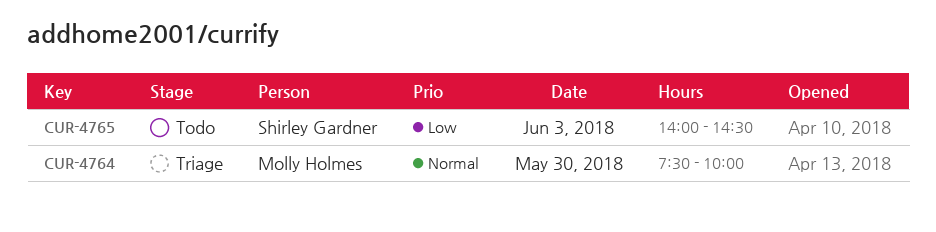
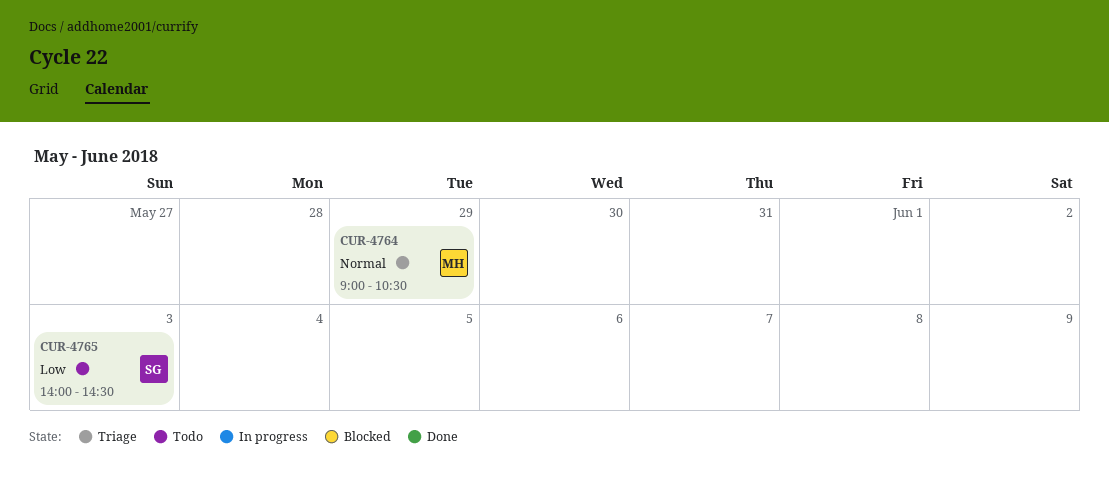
CUR-4764, day: May 30 -> May 29
CUR-4764, begins: 07:30 -> 09:00
CUR-4764, ends: 10:00 -> 10:30

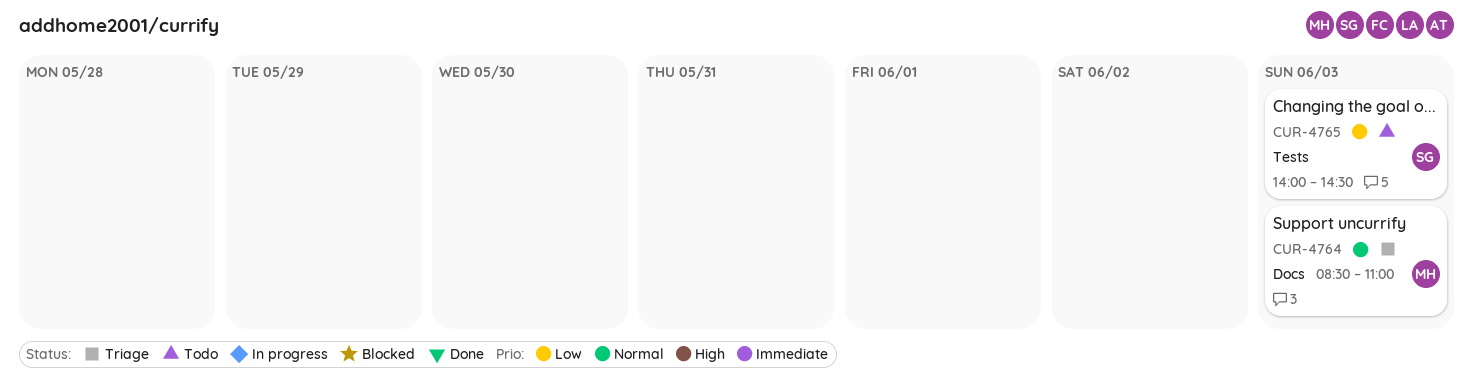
CUR-4764, day: May 29 -> Jun 3
CUR-4764, begins: 09:00 -> 08:30
CUR-4764, ends: 10:30 -> 11:00

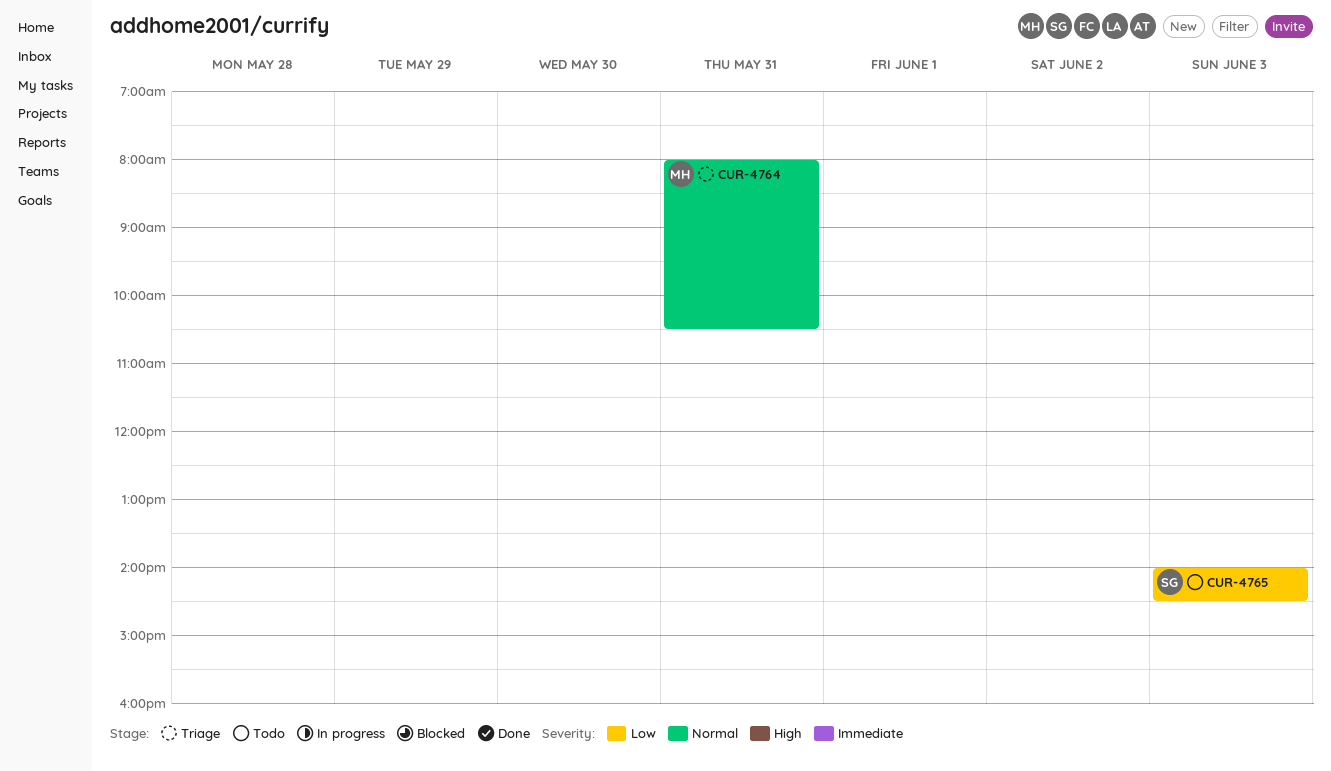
CUR-4764, day: Jun 3 -> May 31
CUR-4764, begins: 08:30 -> 08:00
CUR-4764, ends: 11:00 -> 10:30

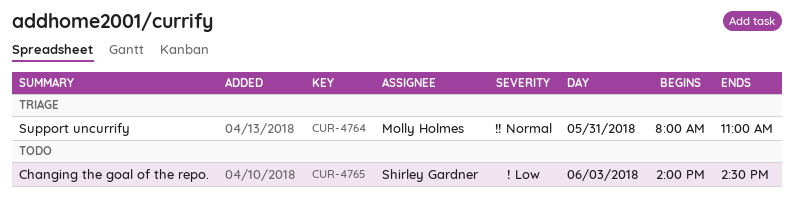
CUR-4764, ends: 10:30 -> 11:00

